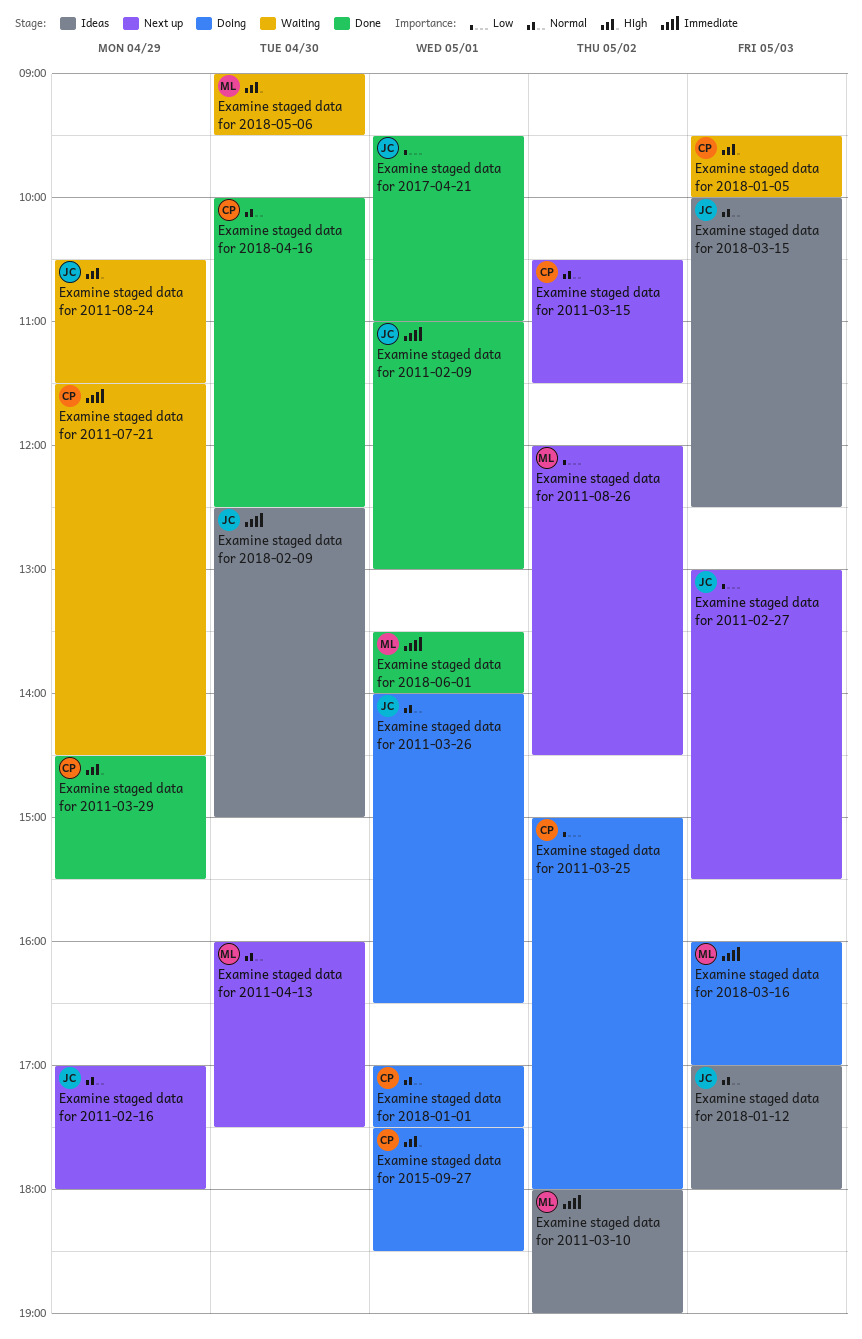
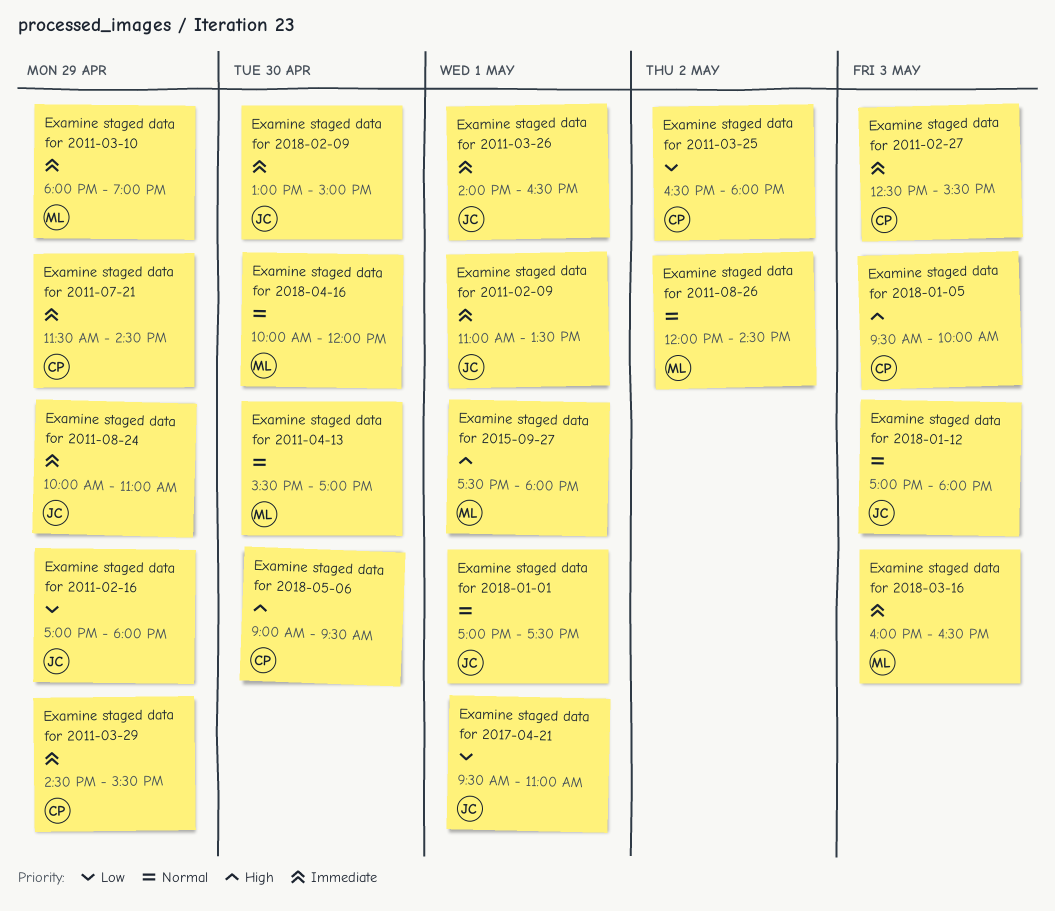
Examine staged data for 2011-02-09, ends: 13:00 -> 13:30
Examine staged data for 2011-02-16, priority: Normal -> Low
Examine staged data for 2011-02-27, owner: JC -> CP
Examine staged data for 2011-02-27, priority: Low -> Immediate
Examine staged data for 2011-02-27, begins: 13:00 -> 12:30
Examine staged data for 2011-03-10, day: May 2 -> Apr 29
Examine staged data for 2011-03-15: present -> none
Examine staged data for 2011-03-25, begins: 15:00 -> 16:30
Examine staged data for 2011-03-26, priority: Normal -> Immediate
Examine staged data for 2011-03-29, priority: High -> Immediate
Examine staged data for 2011-04-13, begins: 16:00 -> 15:30
Examine staged data for 2011-04-13, ends: 17:30 -> 17:00
Examine staged data for 2011-08-24, priority: High -> Immediate
Examine staged data for 2011-08-24, begins: 10:30 -> 10:00
Examine staged data for 2011-08-24, ends: 11:30 -> 11:00
Examine staged data for 2011-08-26, priority: Low -> Normal
Examine staged data for 2015-09-27, owner: CP -> ML
Examine staged data for 2015-09-27, ends: 18:30 -> 18:00
Examine staged data for 2018-01-01, owner: CP -> JC
Examine staged data for 2018-02-09, begins: 12:30 -> 13:00
Examine staged data for 2018-03-15: present -> none
Examine staged data for 2018-03-16, ends: 17:00 -> 16:30
Examine staged data for 2018-04-16, owner: CP -> ML
Examine staged data for 2018-04-16, ends: 12:30 -> 12:00
Examine staged data for 2018-05-06, owner: ML -> CP
Examine staged data for 2018-06-01: present -> none

